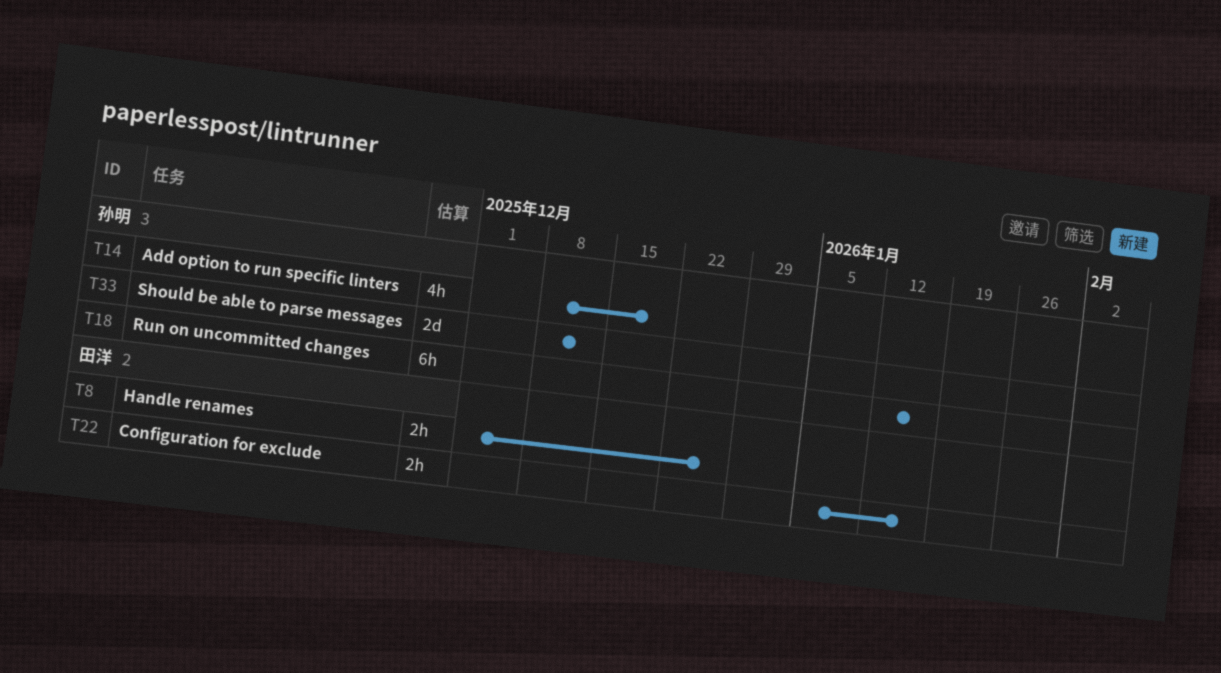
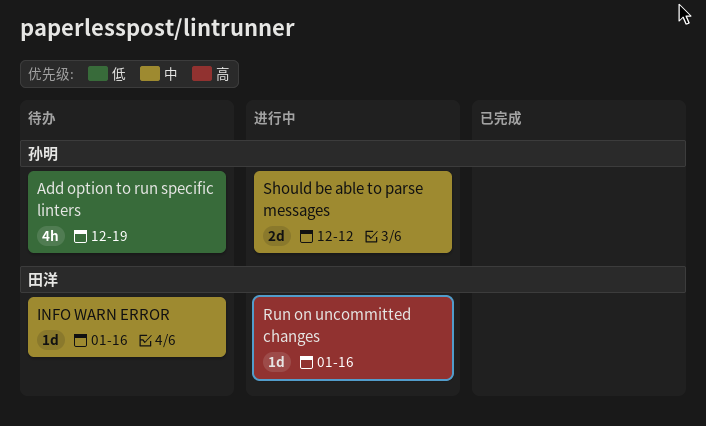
Configuration for exclude: present -> none
Handle renames: present -> none
INFO WARN ERROR: none -> present
Run on uncommitted changes, owner: 孙明 -> 田洋
Run on uncommitted changes, estimate: 6h -> 1d

